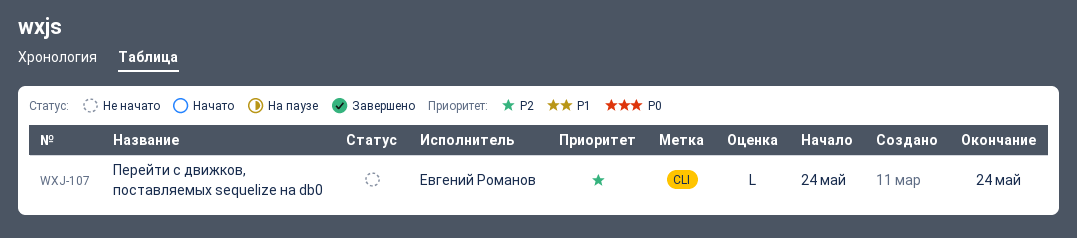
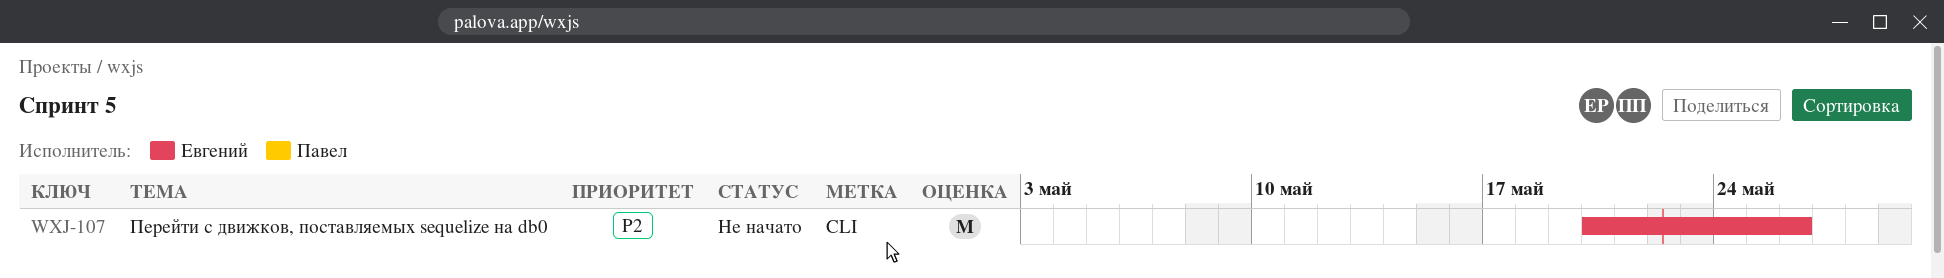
WXJ-107, estimate: L -> M
WXJ-107, start: May 24 -> May 20
WXJ-107, due: May 24 -> May 26

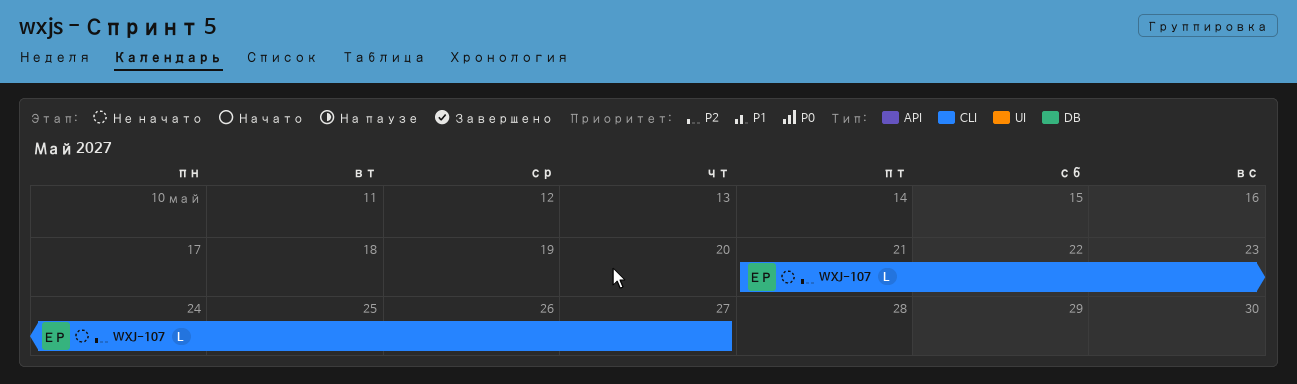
WXJ-107, estimate: M -> L
WXJ-107, start: May 20 -> May 21
WXJ-107, due: May 26 -> May 27

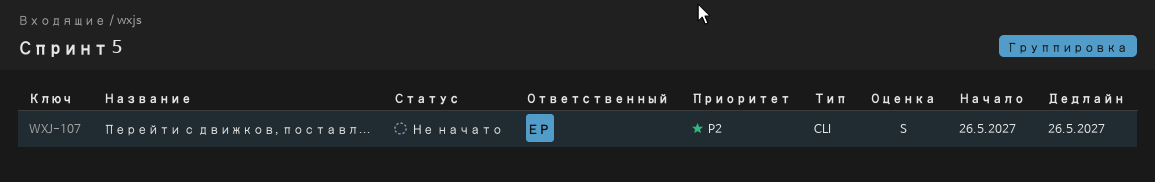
WXJ-107, estimate: L -> S
WXJ-107, start: May 21 -> May 26
WXJ-107, due: May 27 -> May 26

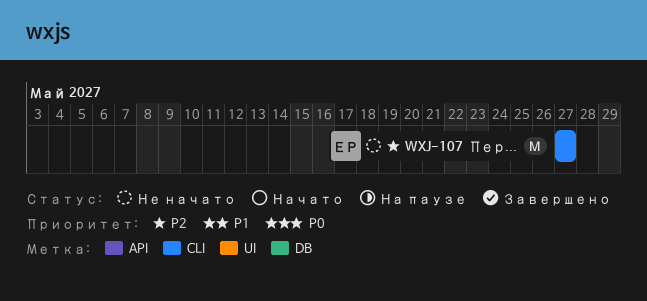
WXJ-107, estimate: S -> M
WXJ-107, start: May 26 -> May 27
WXJ-107, due: May 26 -> May 27

